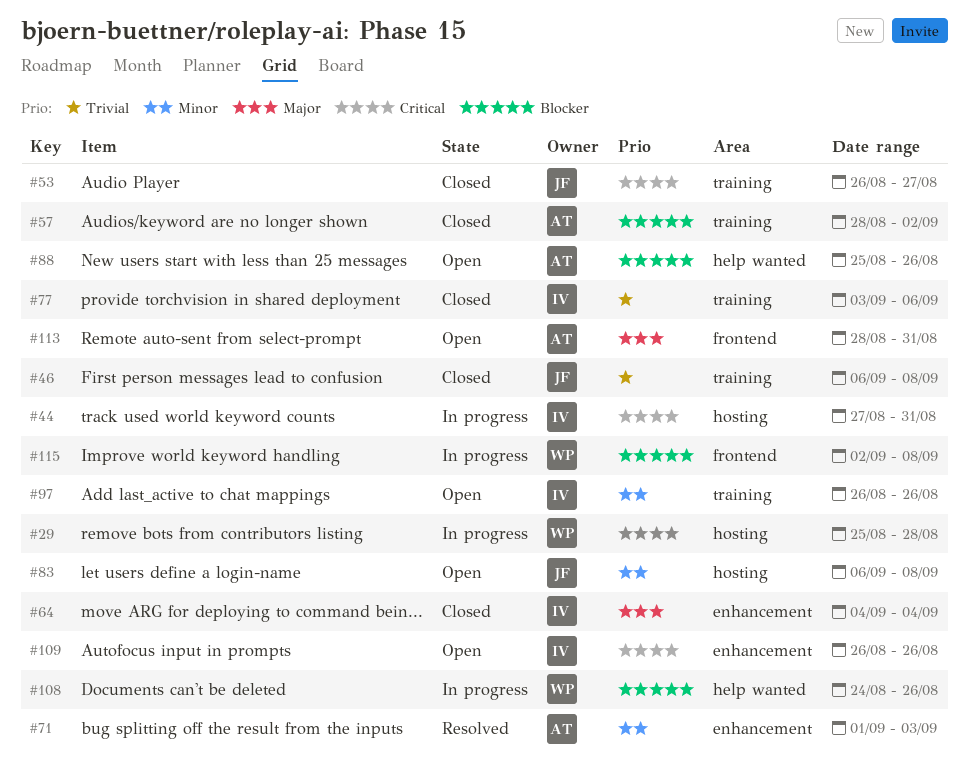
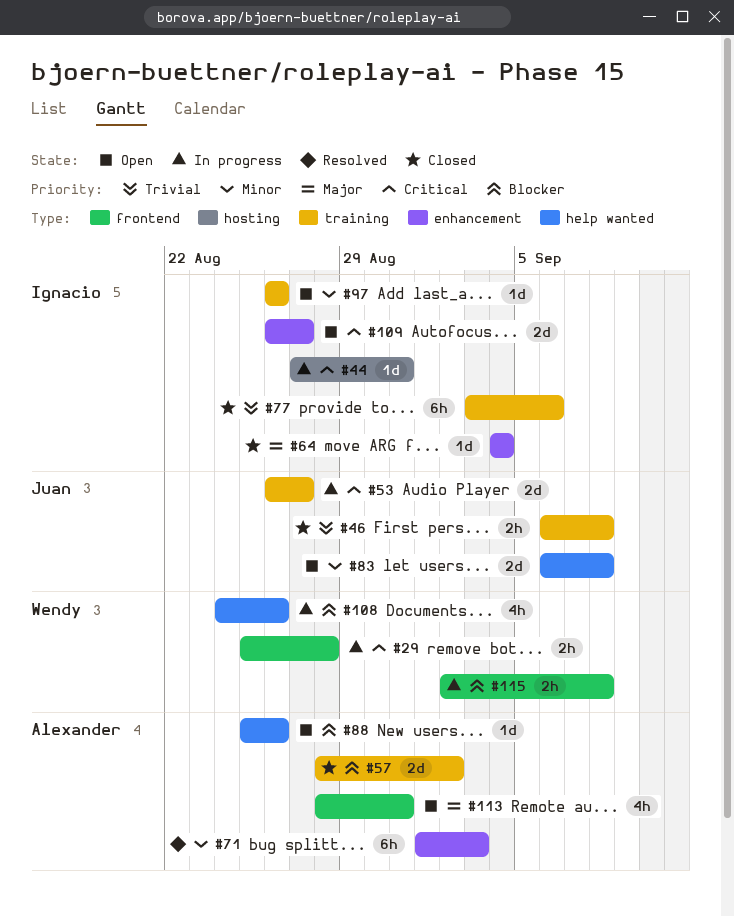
#29, label: hosting -> frontend
#53, status: Closed -> In progress
#83, label: hosting -> help wanted
#109, due: Aug 26 -> Aug 27

